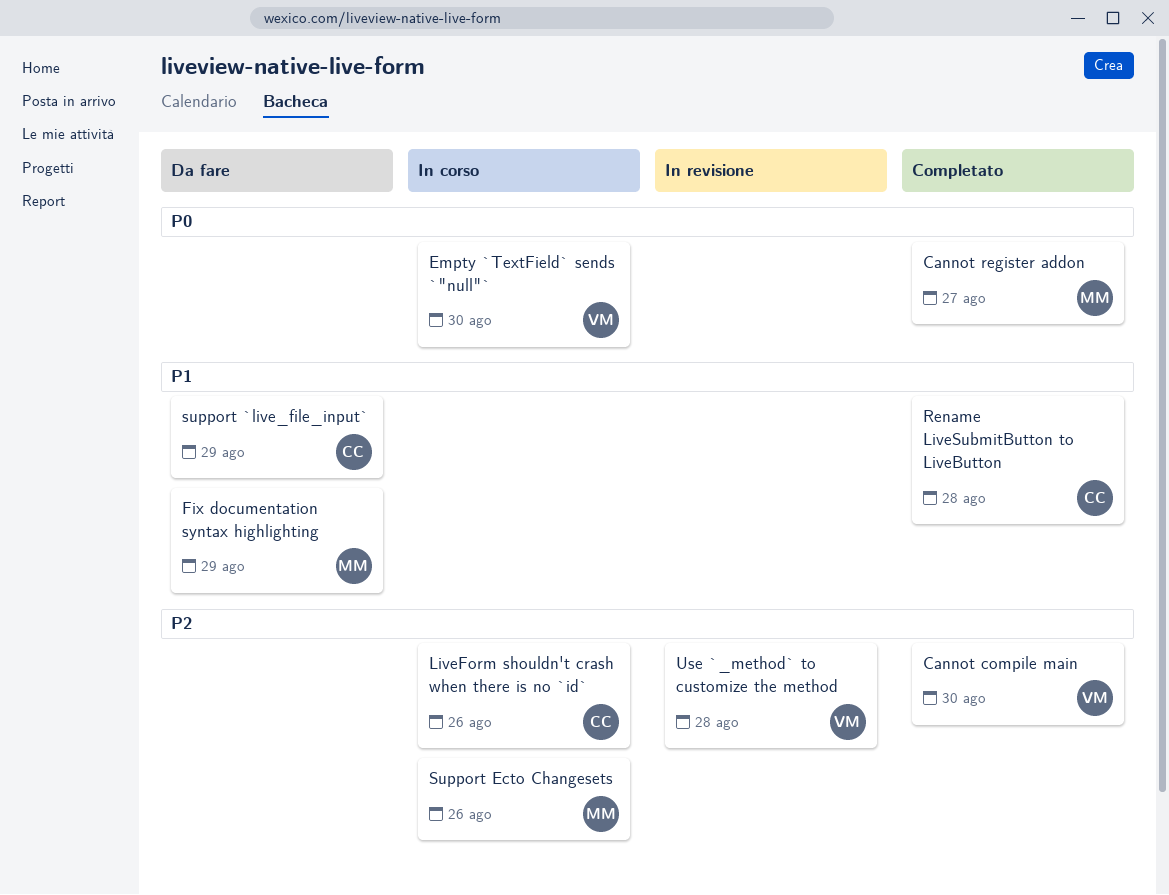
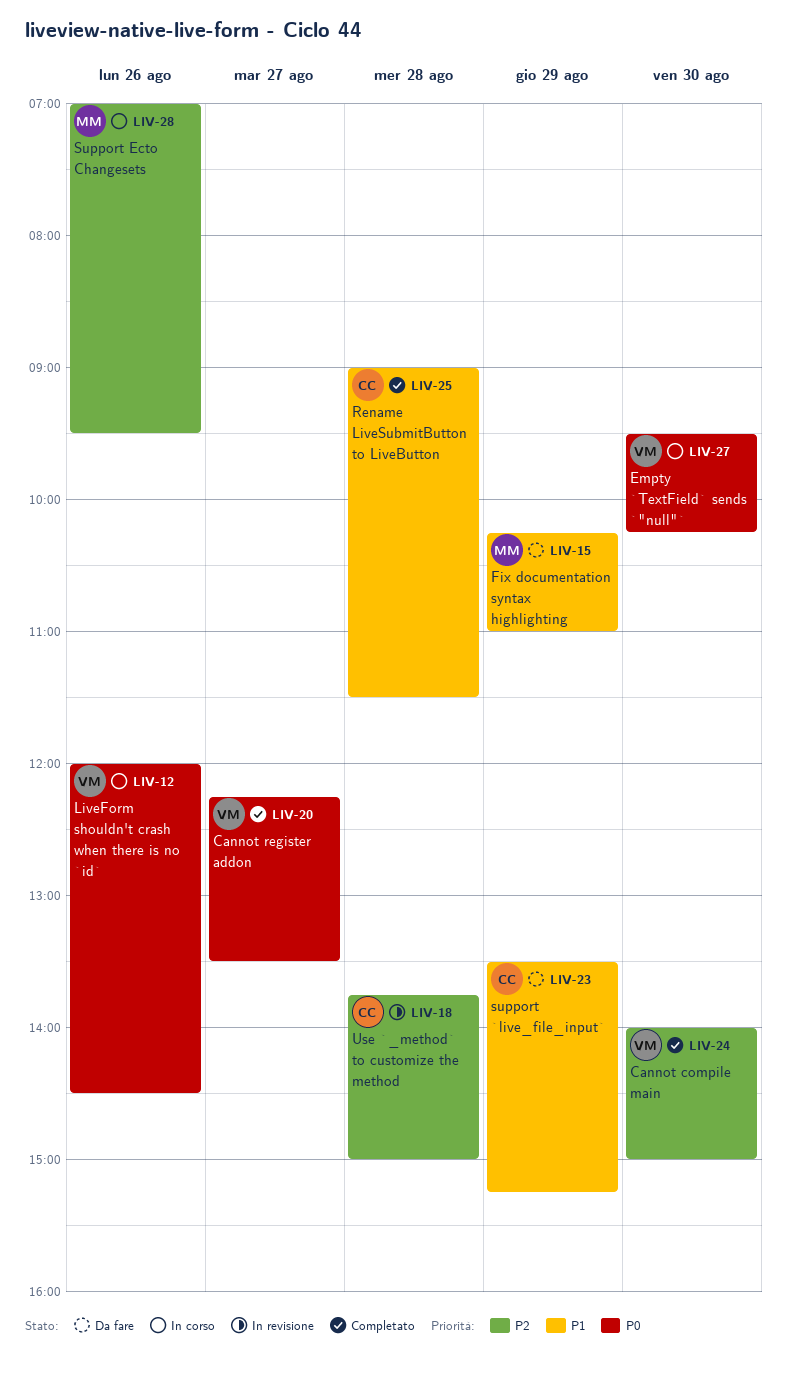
Cannot register addon, owner: MM -> VM
LiveForm shouldn't crash when there is no `id`, owner: CC -> VM
LiveForm shouldn't crash when there is no `id`, priority: P2 -> P0
Use `_method` to customize the method, owner: VM -> CC

